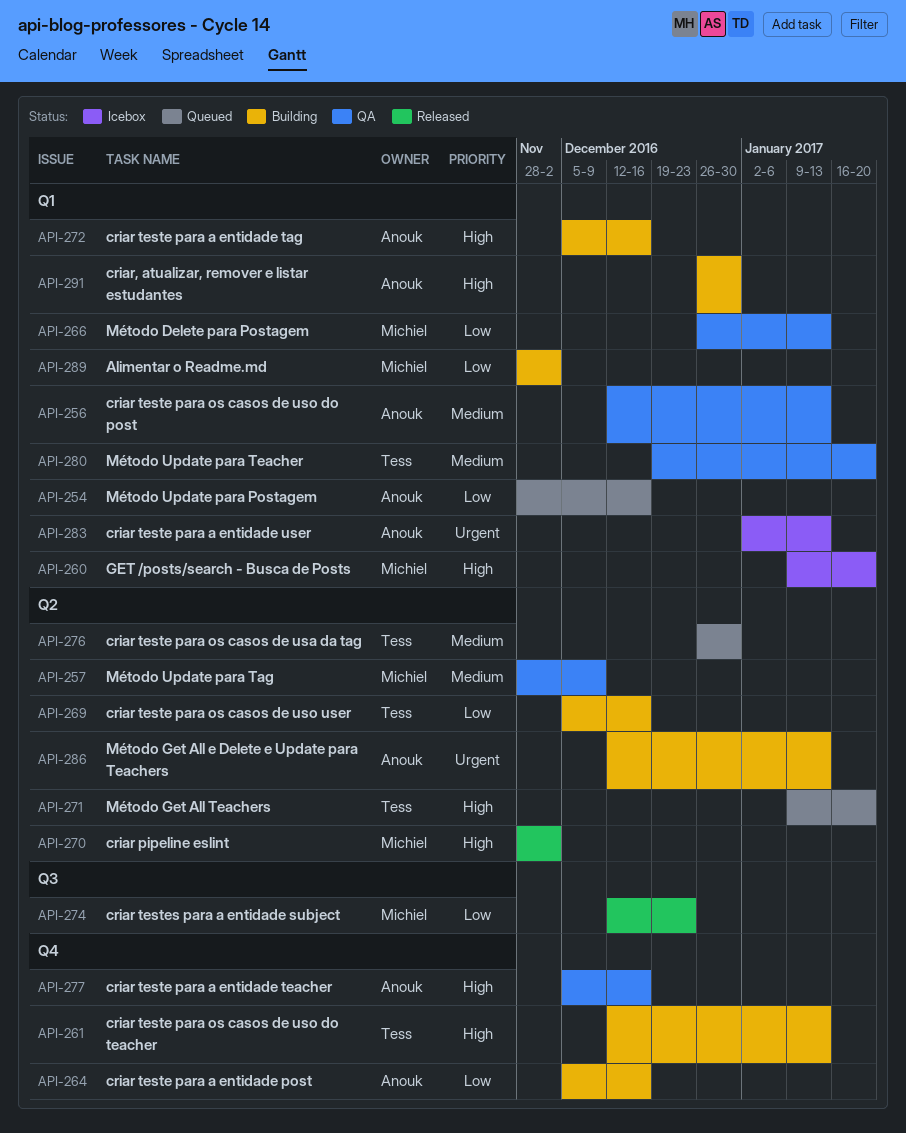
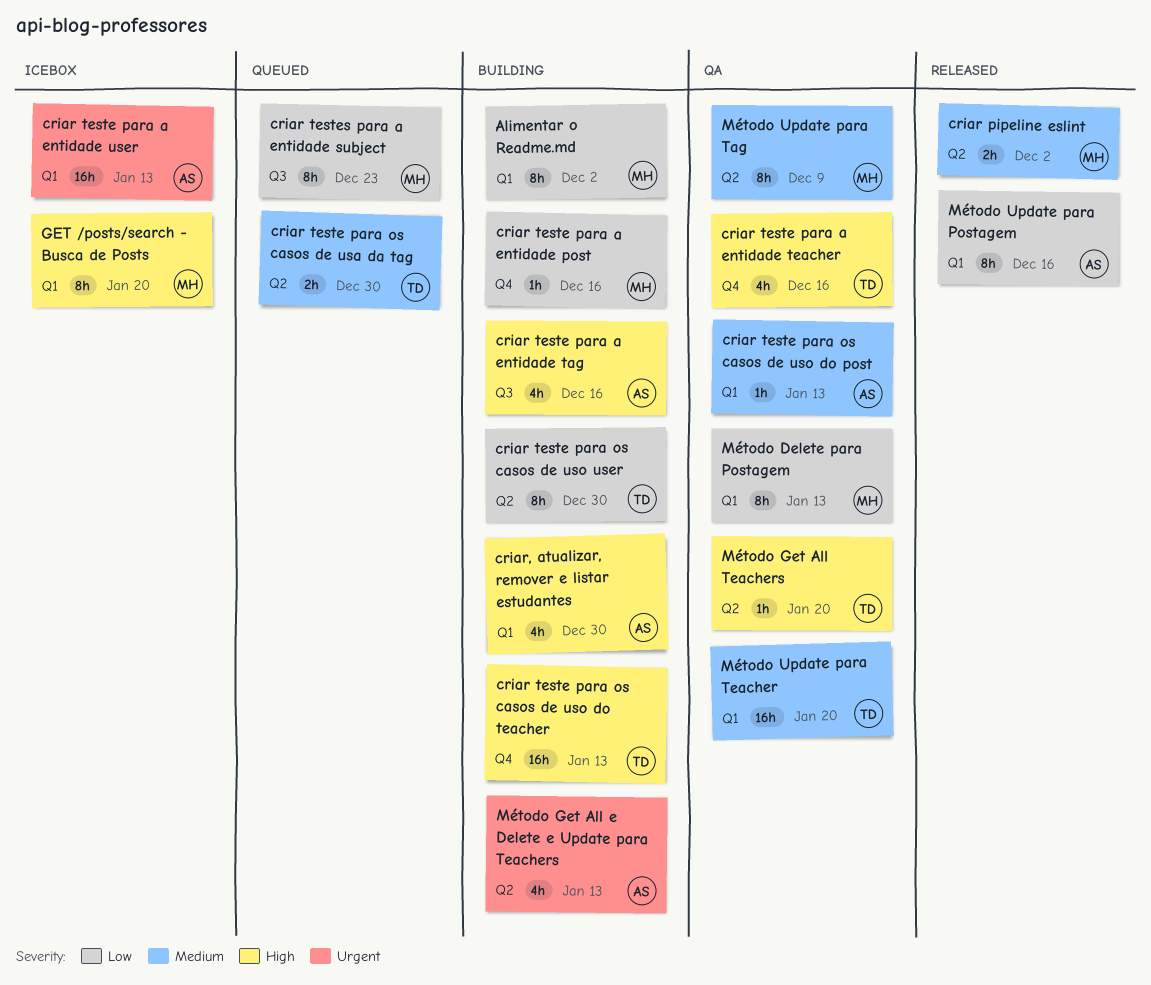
criar pipeline eslint, priority: High -> Medium
criar teste para a entidade post, owner: Anouk -> Michiel
criar teste para a entidade tag, label: Q1 -> Q3
criar teste para a entidade teacher, owner: Anouk -> Tess
criar teste para os casos de uso user, due: Dec 16 -> Dec 30
criar testes para a entidade subject, status: Released -> Queued
Método Get All Teachers, status: Queued -> QA
Método Update para Postagem, status: Queued -> Released

